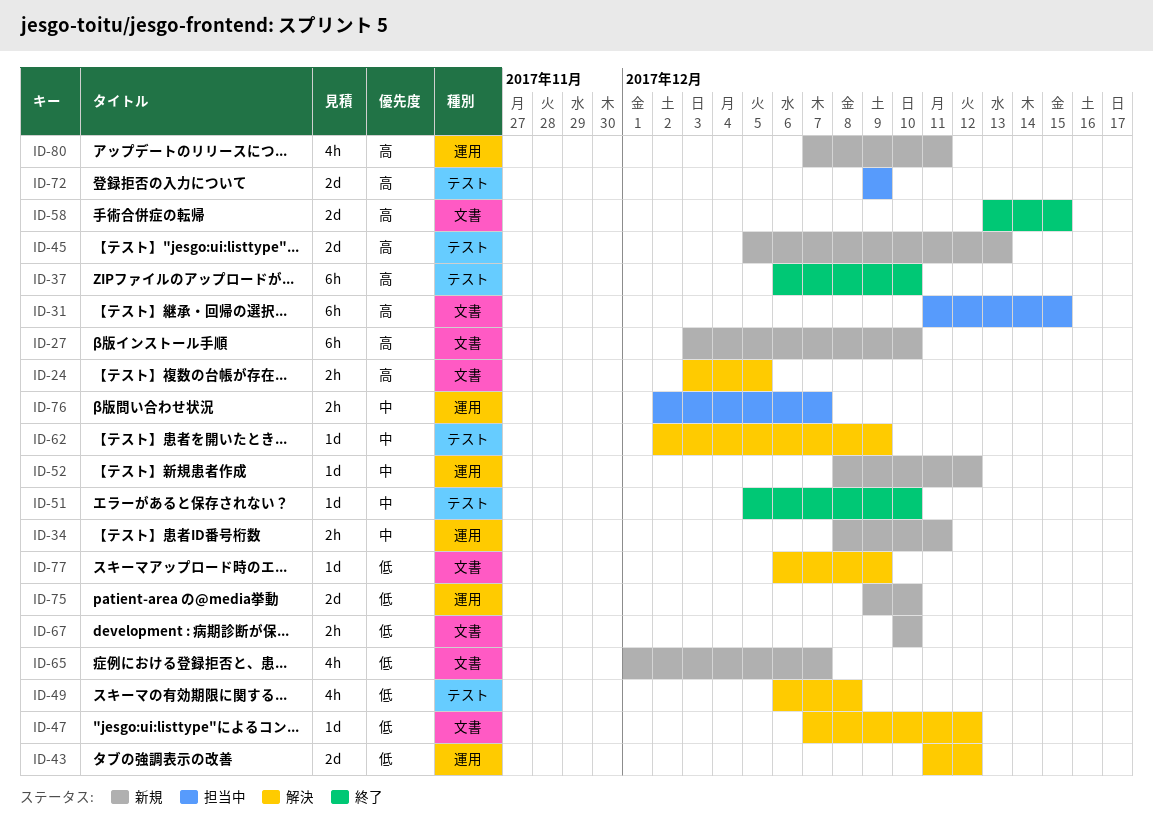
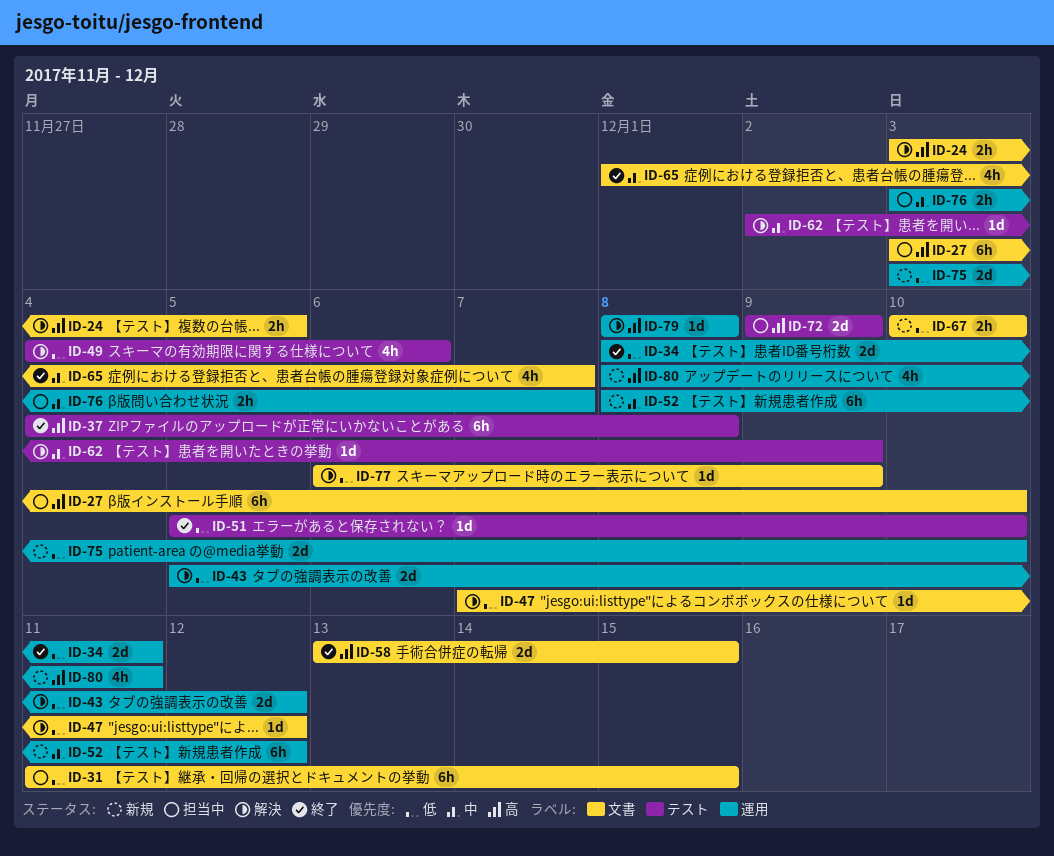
ID-27, status: 新規 -> 担当中
ID-31, priority: 高 -> 低
ID-34, status: 新規 -> 終了
ID-34, priority: 中 -> 低
ID-34, estimate: 2h -> 2d
ID-37, start: Dec 6 -> Dec 4
ID-37, due: Dec 10 -> Dec 8
ID-43, start: Dec 11 -> Dec 5
ID-45: present -> none
ID-49, start: Dec 6 -> Dec 4
ID-49, due: Dec 8 -> Dec 6
ID-51, priority: 中 -> 低
ID-52, estimate: 1d -> 6h
ID-65, status: 新規 -> 終了
ID-65, priority: 低 -> 中
ID-75, start: Dec 9 -> Dec 3
ID-76, start: Dec 2 -> Dec 3
ID-79: none -> present
ID-80, start: Dec 7 -> Dec 8

